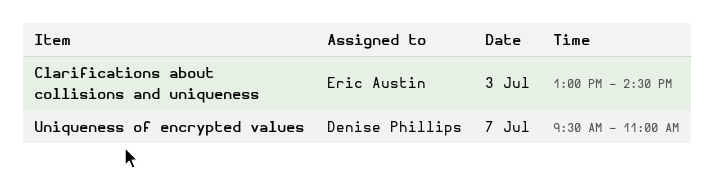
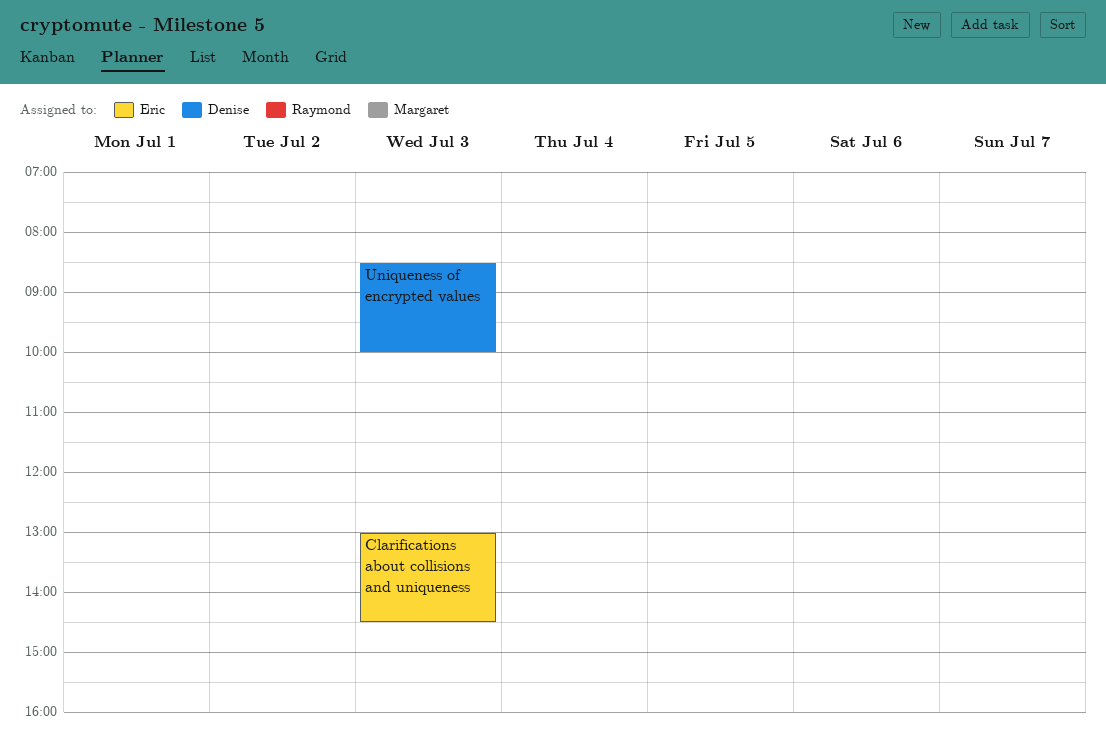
Uniqueness of encrypted values, day: Jul 7 -> Jul 3
Uniqueness of encrypted values, begins: 09:30 -> 08:30
Uniqueness of encrypted values, ends: 11:00 -> 10:00

